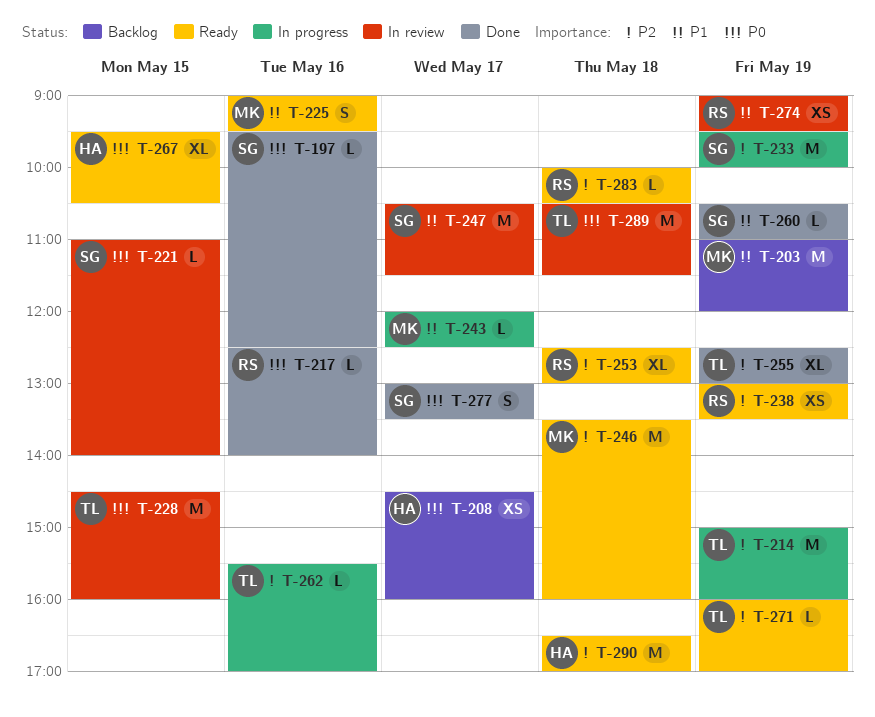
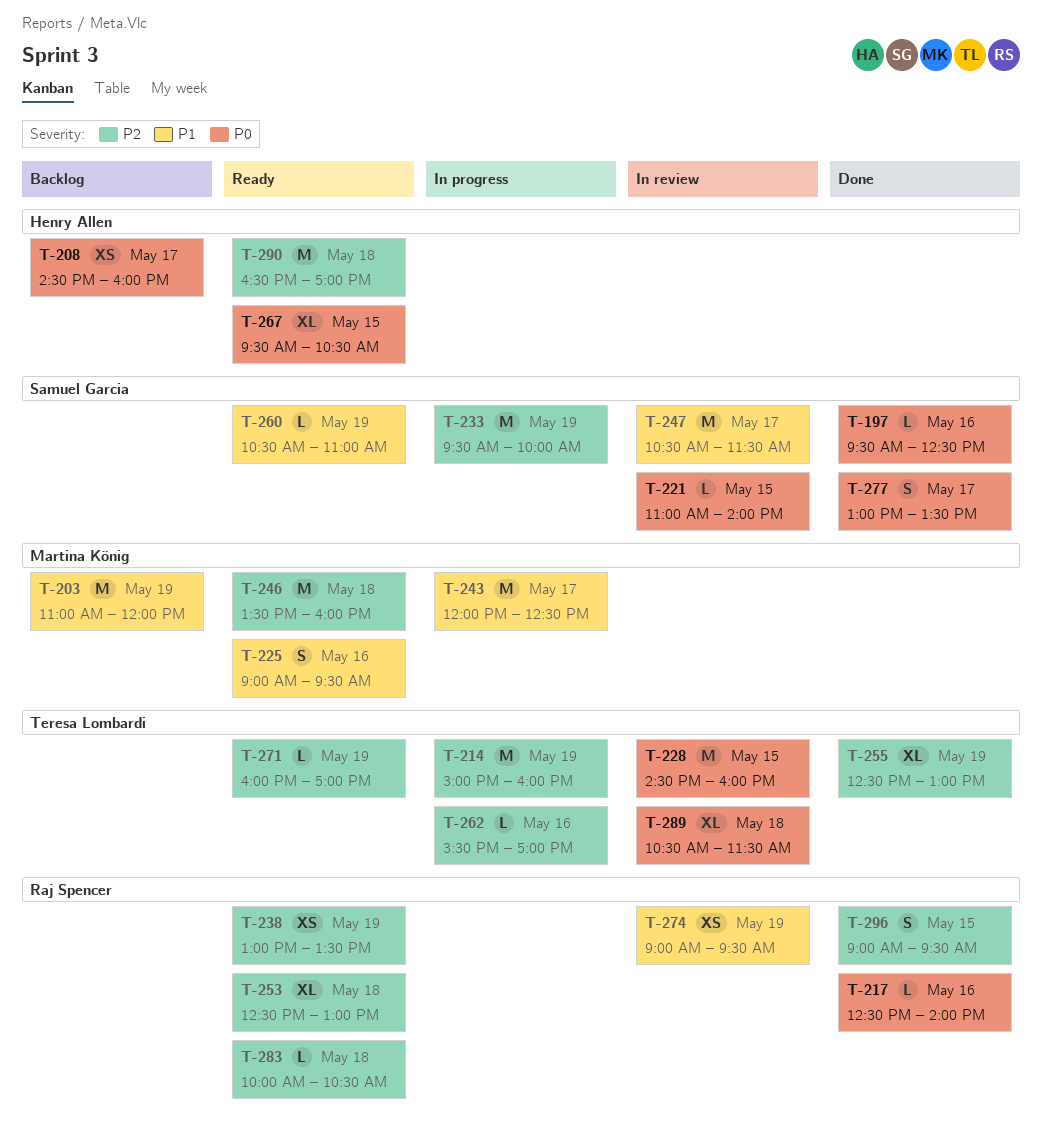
T-243, estimate: L -> M
T-260, status: Done -> Ready
T-289, estimate: M -> XL
T-296: none -> present

